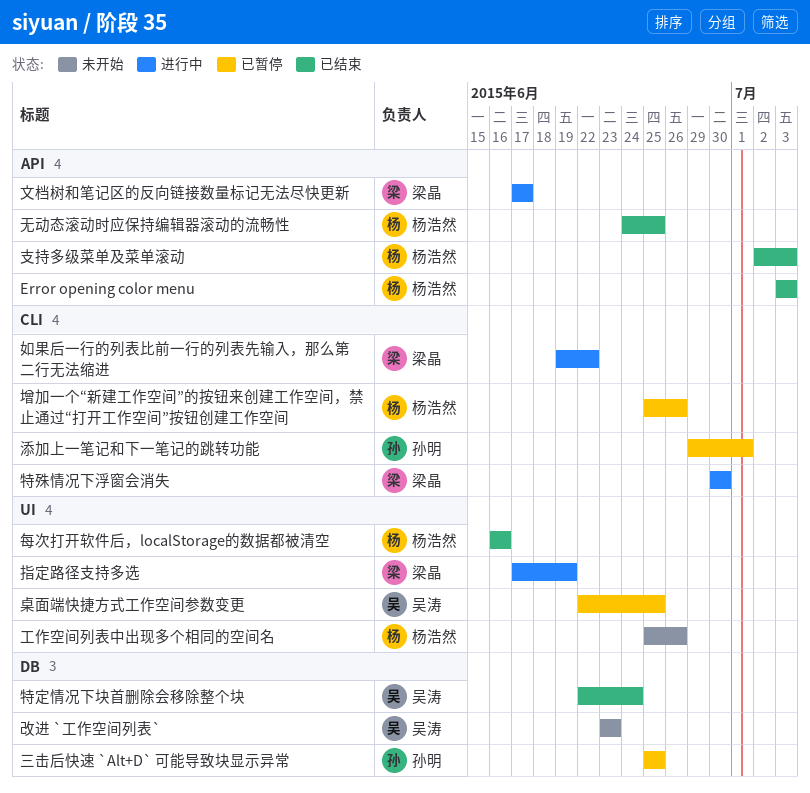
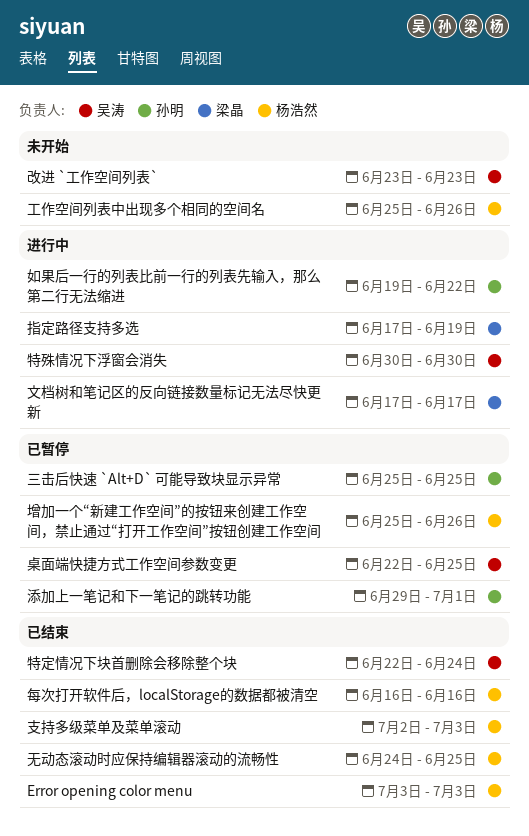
如果后一行的列表比前一行的列表先输入，那么第二行无法缩进, owner: 梁晶 -> 孙明
特殊情况下浮窗会消失, owner: 梁晶 -> 吴涛

